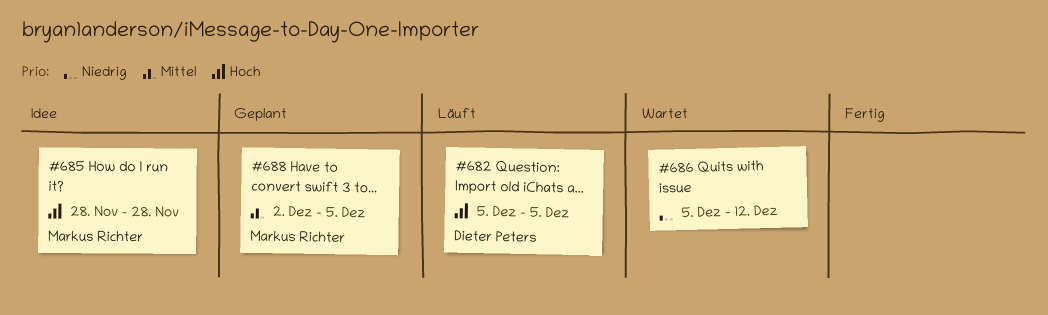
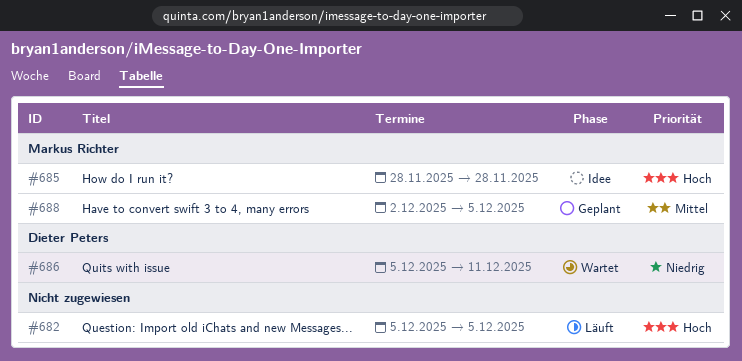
#682, owner: Dieter Peters -> none
#686, owner: none -> Dieter Peters
#686, due: Dec 12 -> Dec 11

